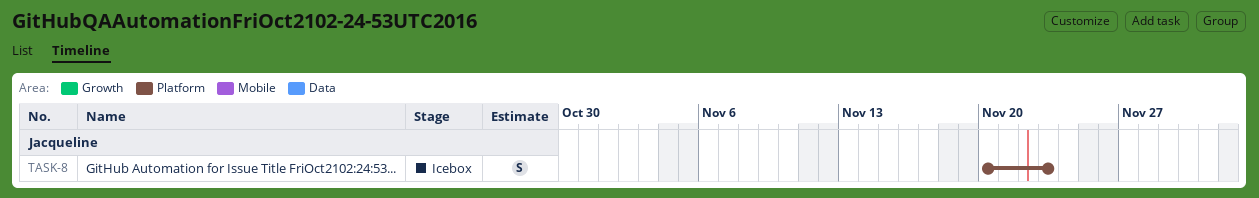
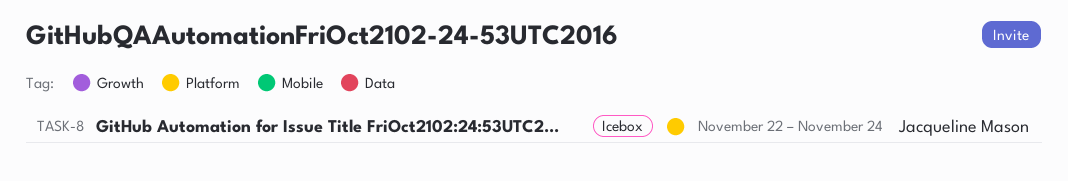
TASK-8, start: Nov 20 -> Nov 22
TASK-8, due: Nov 23 -> Nov 24

